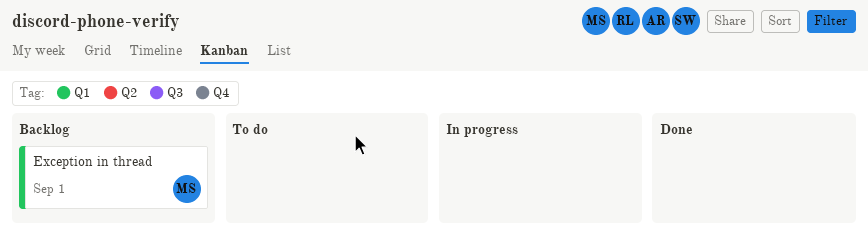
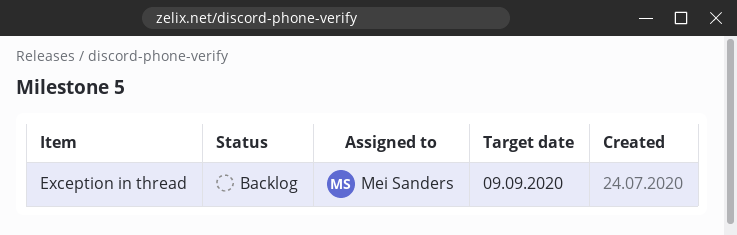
Exception in thread, due: Sep 1 -> Sep 9

